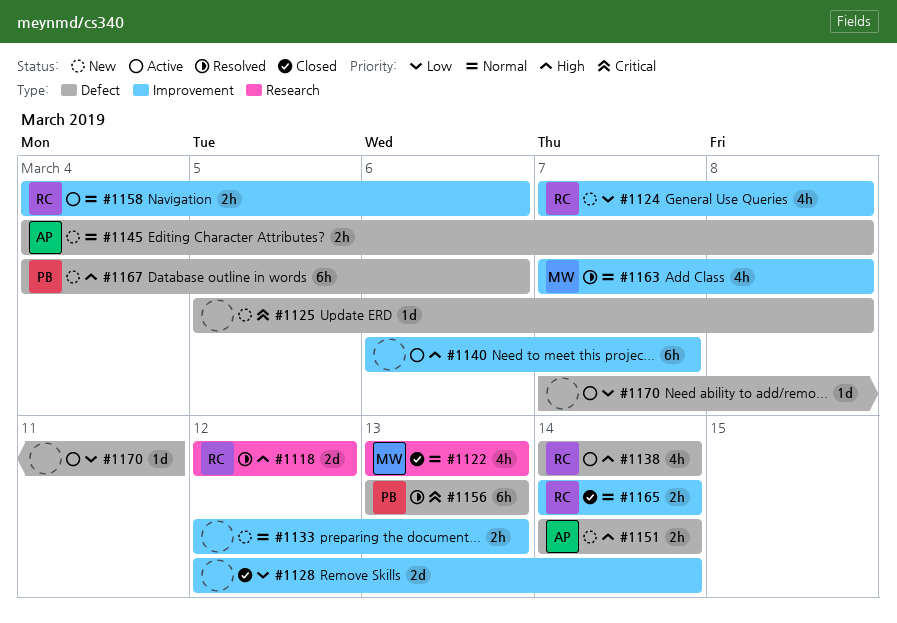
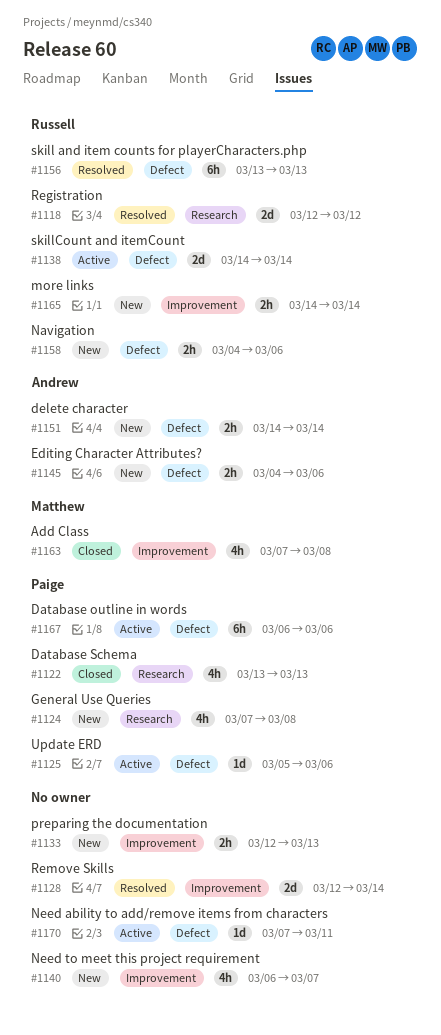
#1122, owner: Matthew -> Paige
#1124, owner: Russell -> Paige
#1124, label: Improvement -> Research
#1125, status: New -> Active
#1125, owner: none -> Paige
#1125, due: Mar 8 -> Mar 6
#1128, status: Closed -> Resolved
#1138, estimate: 4h -> 2d
#1140, status: Active -> New
#1140, estimate: 6h -> 4h
#1145, due: Mar 8 -> Mar 6
#1156, owner: Paige -> Russell
#1158, status: Active -> New
#1158, label: Improvement -> Defect
#1163, status: Resolved -> Closed
#1165, status: Closed -> New
#1167, status: New -> Active
#1167, start: Mar 4 -> Mar 6

